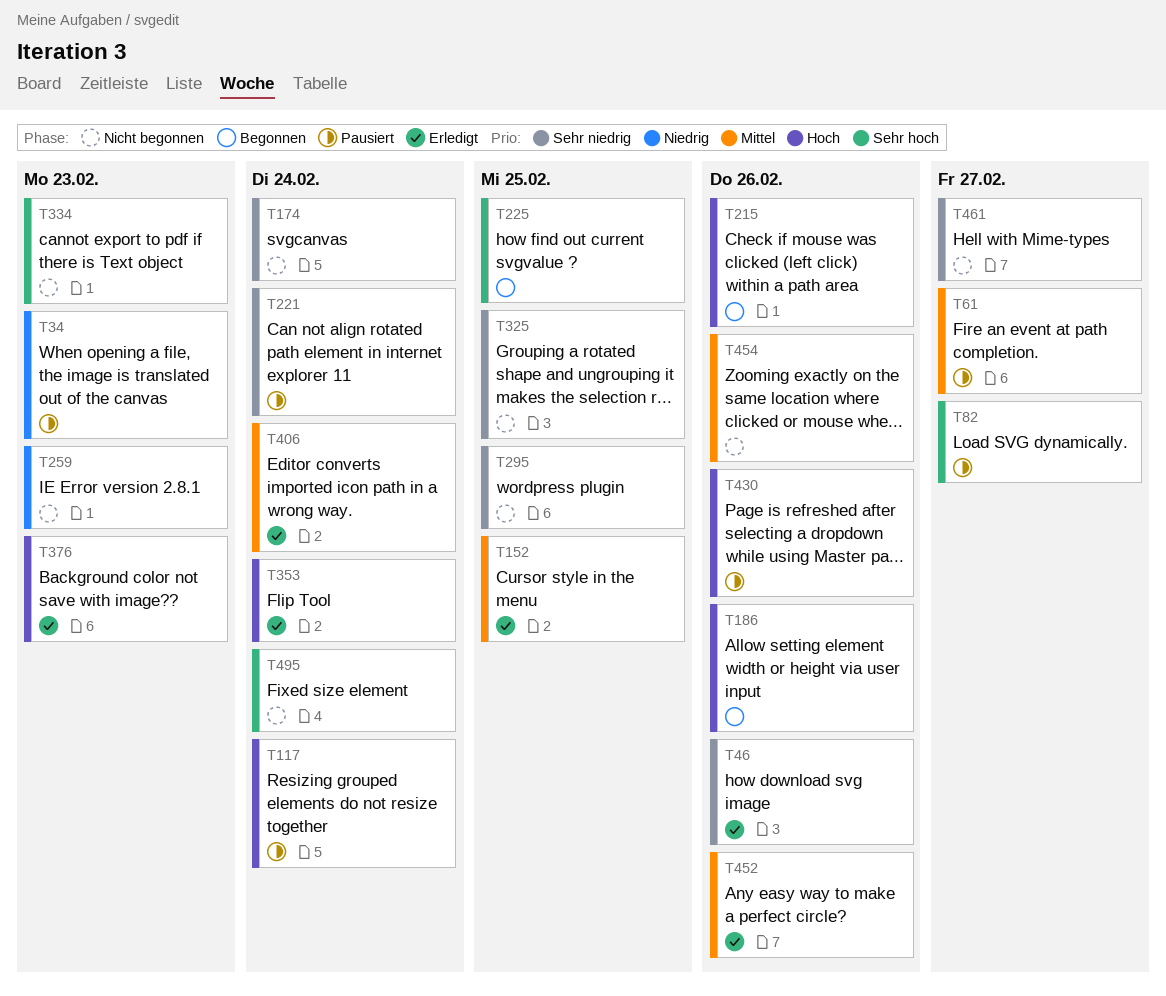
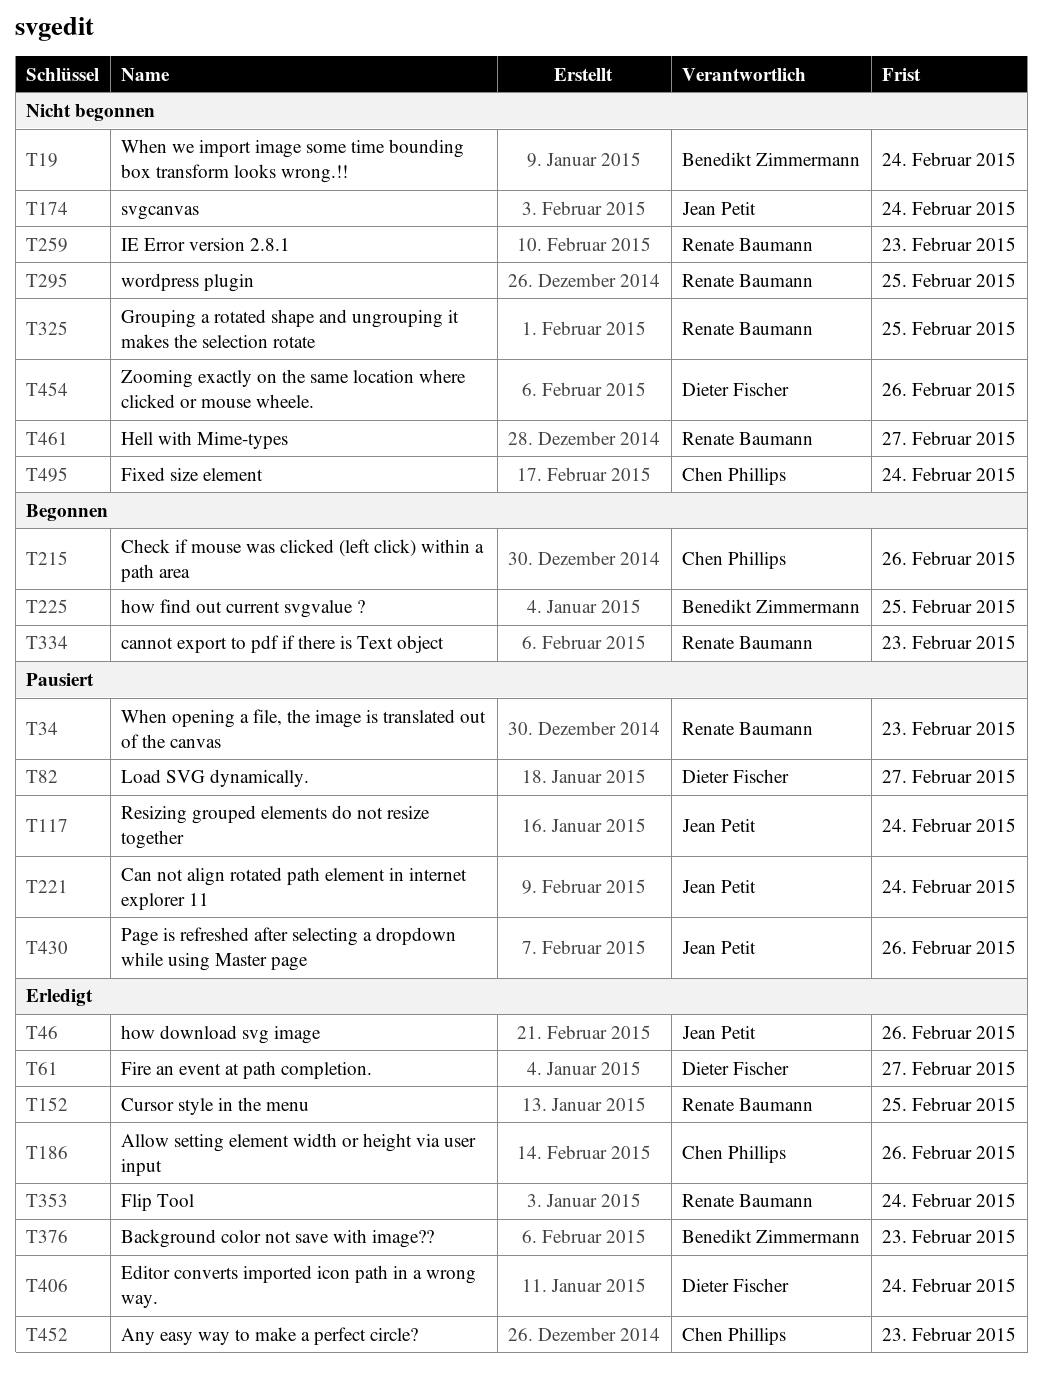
T19: none -> present
T61, status: Pausiert -> Erledigt
T186, status: Begonnen -> Erledigt
T334, status: Nicht begonnen -> Begonnen
T452, due: Feb 26 -> Feb 23

